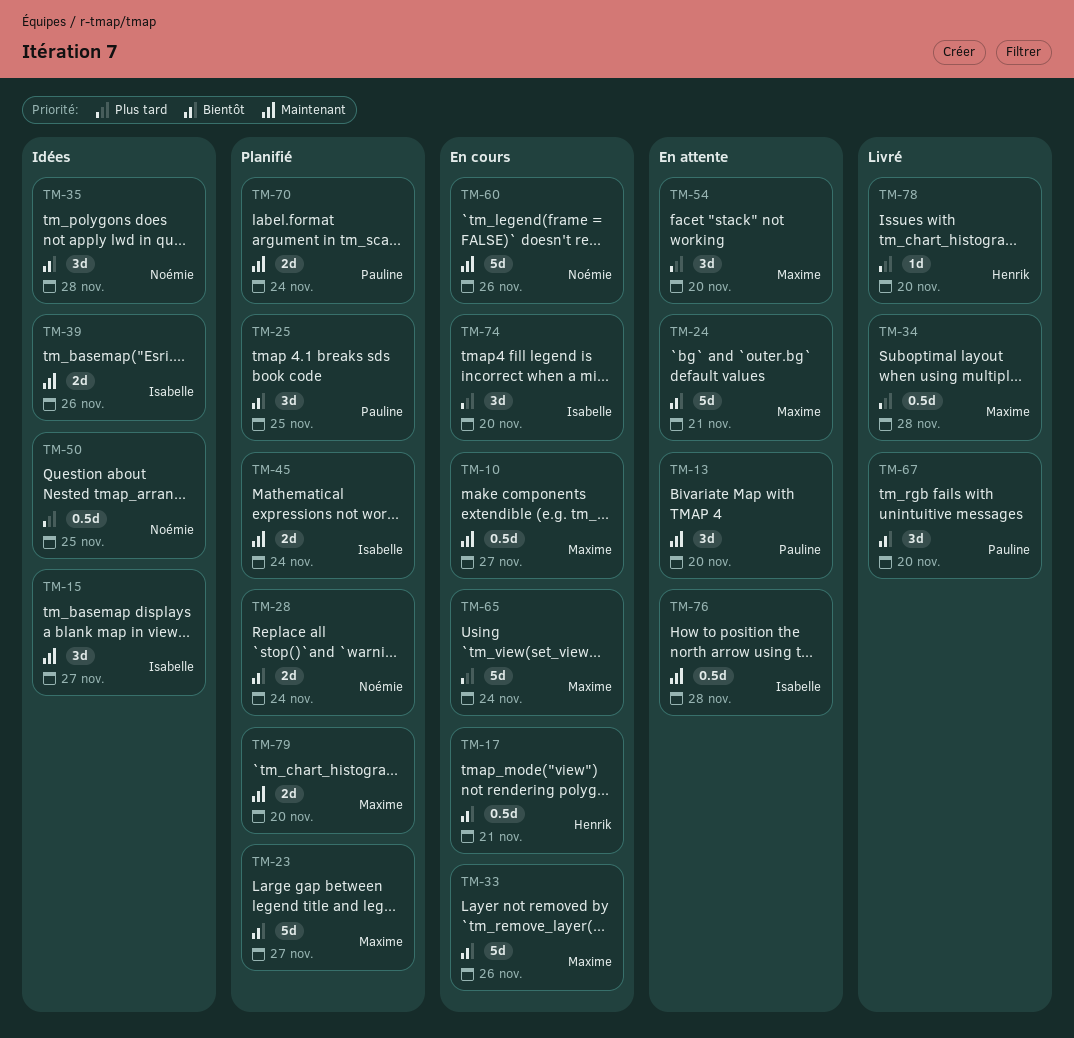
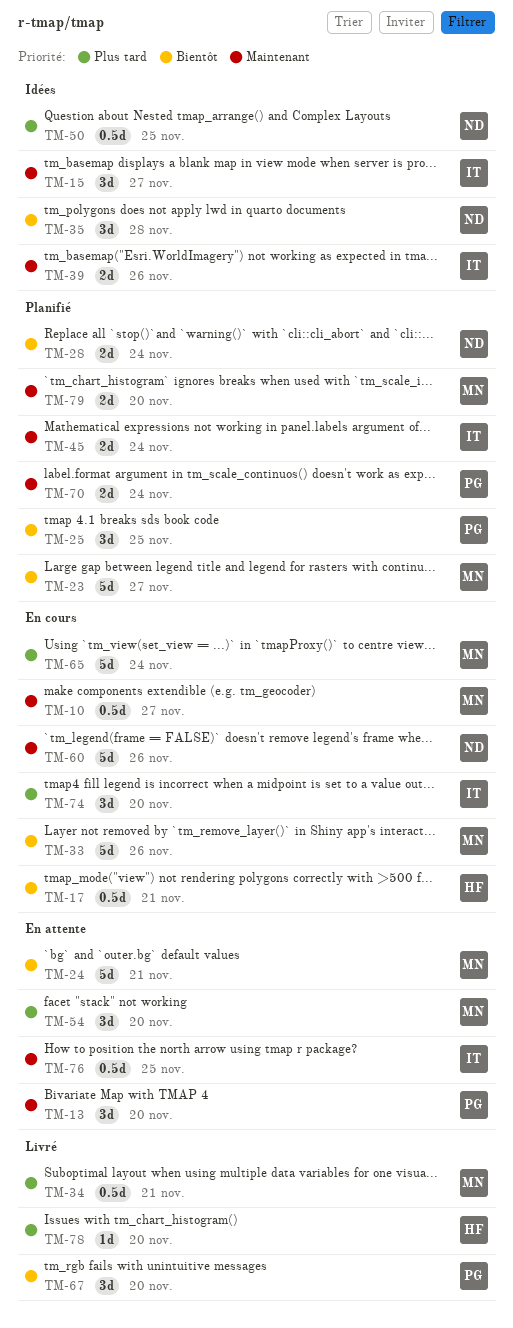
TM-34, due: Nov 28 -> Nov 21
TM-76, due: Nov 28 -> Nov 25

